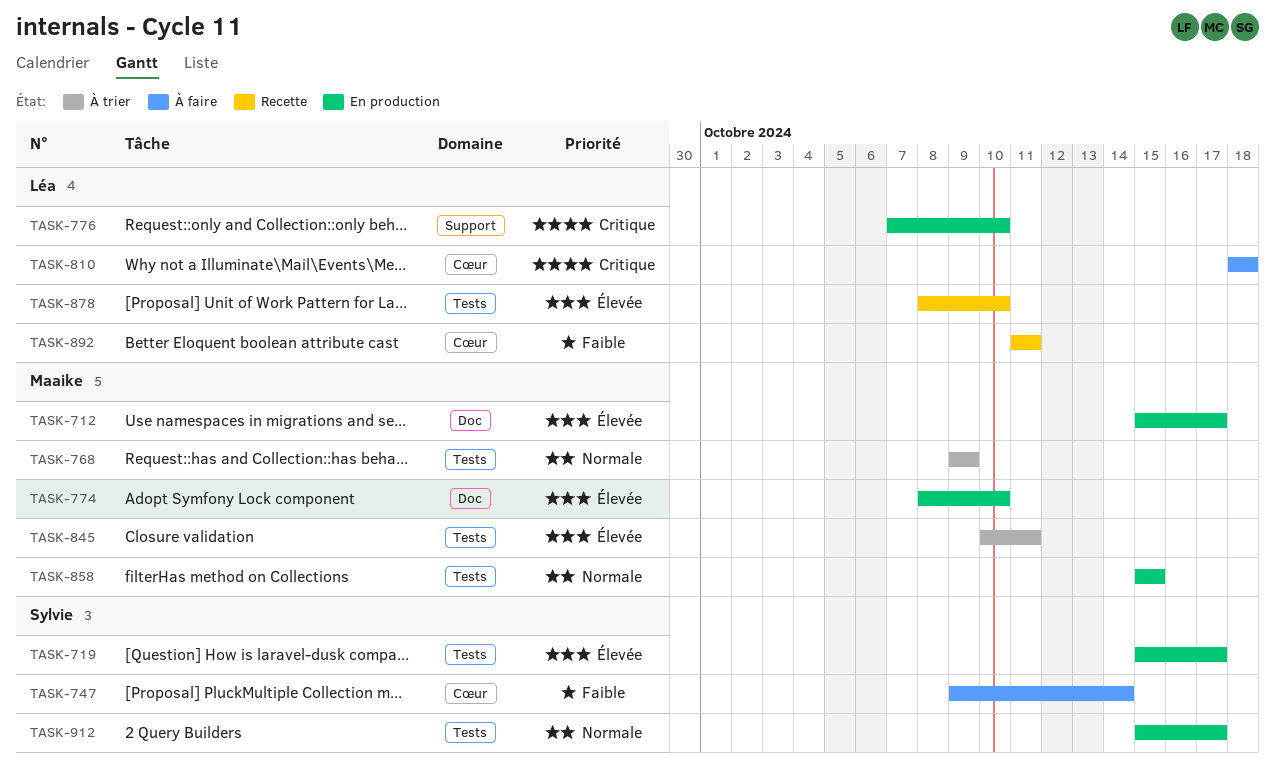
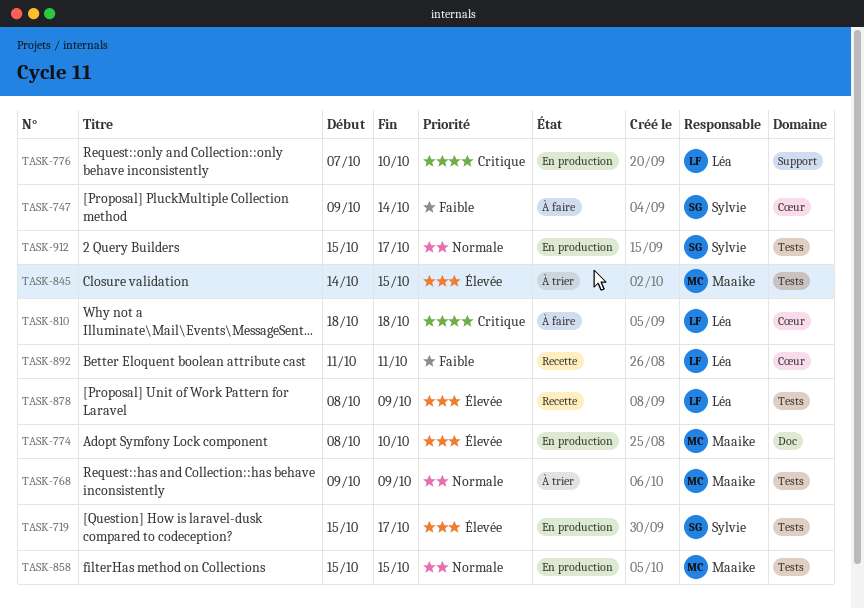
TASK-712: present -> none
TASK-845, start: Oct 10 -> Oct 14
TASK-845, due: Oct 11 -> Oct 15
TASK-878, due: Oct 10 -> Oct 9

